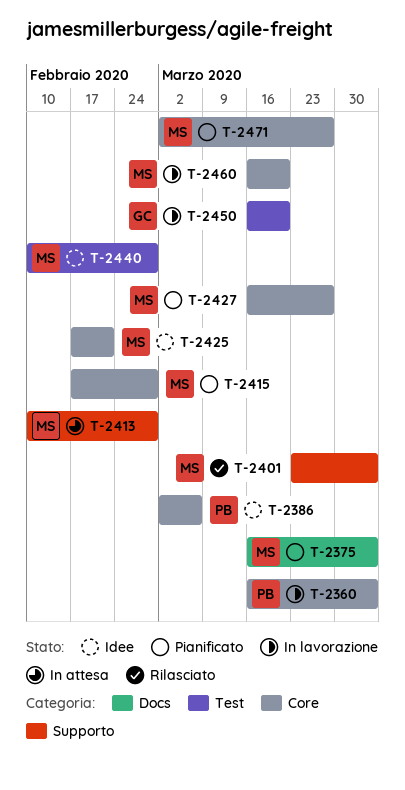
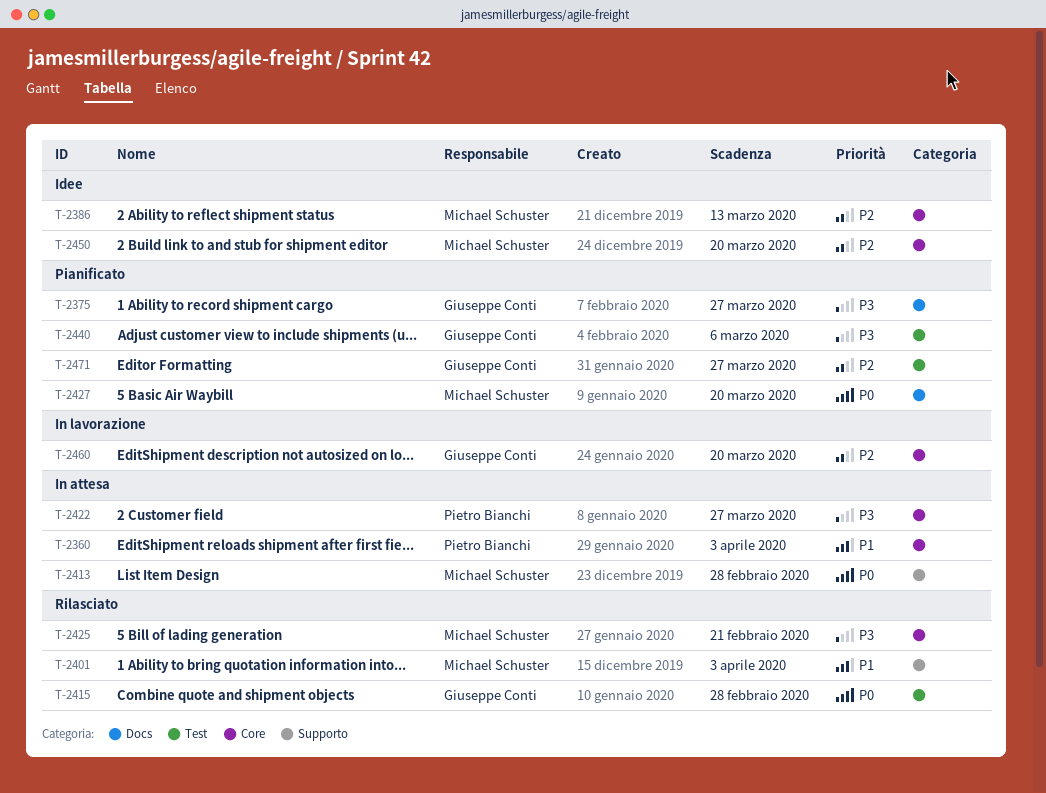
T-2360, status: In lavorazione -> In attesa
T-2375, owner: Michael Schuster -> Giuseppe Conti
T-2375, due: Apr 3 -> Mar 27
T-2386, owner: Pietro Bianchi -> Michael Schuster
T-2386, due: Mar 6 -> Mar 13
T-2415, status: Pianificato -> Rilasciato
T-2415, owner: Michael Schuster -> Giuseppe Conti
T-2415, label: Core -> Test
T-2422: none -> present
T-2425, status: Idee -> Rilasciato
T-2427, label: Core -> Docs
T-2427, due: Mar 27 -> Mar 20
T-2440, status: Idee -> Pianificato
T-2440, owner: Michael Schuster -> Giuseppe Conti
T-2440, due: Feb 28 -> Mar 6
T-2450, status: In lavorazione -> Idee
T-2450, owner: Giuseppe Conti -> Michael Schuster
T-2450, label: Test -> Core
T-2460, owner: Michael Schuster -> Giuseppe Conti
T-2471, owner: Michael Schuster -> Giuseppe Conti
T-2471, label: Core -> Test

